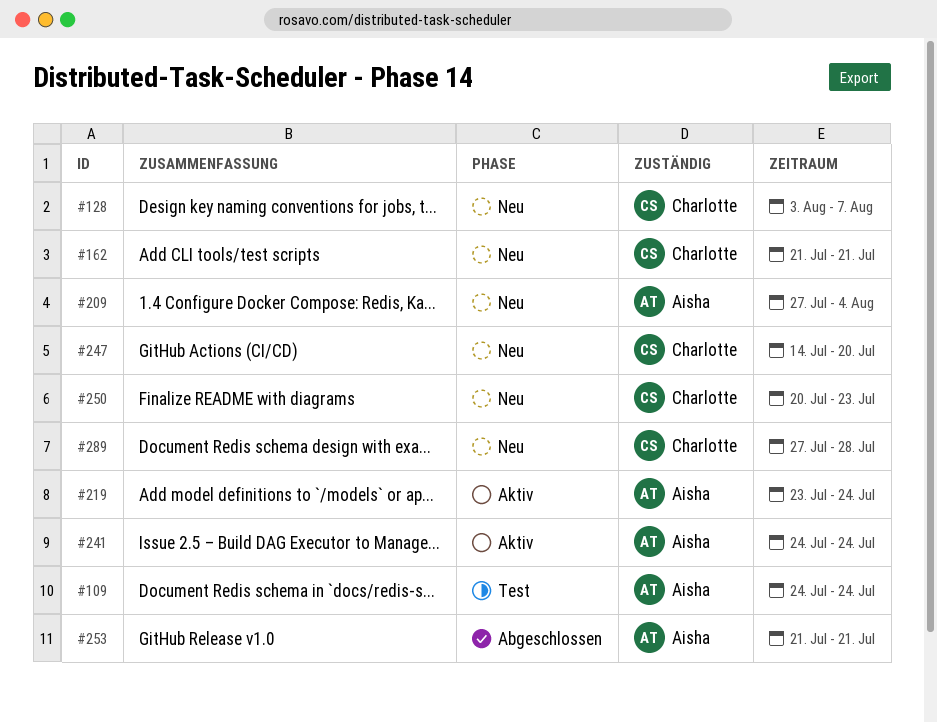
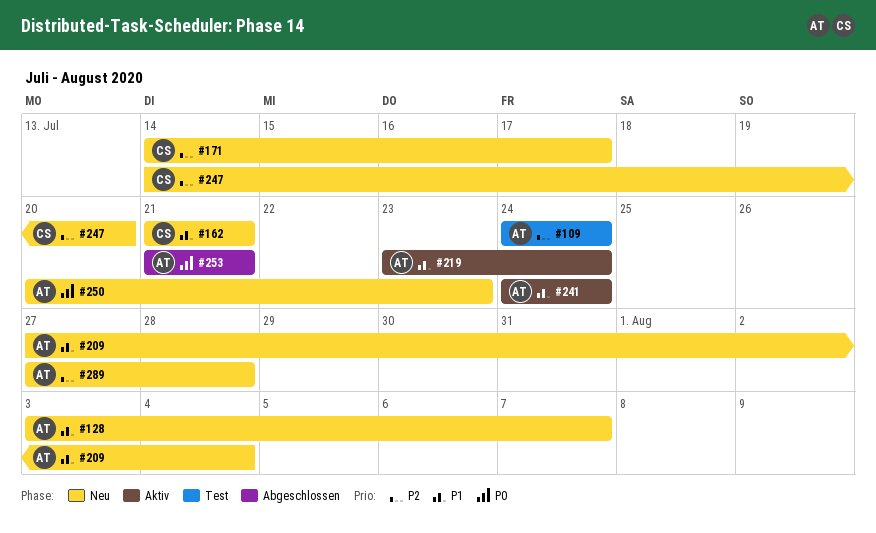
#128, owner: Charlotte -> Aisha
#171: none -> present
#250, owner: Charlotte -> Aisha
#289, owner: Charlotte -> Aisha

